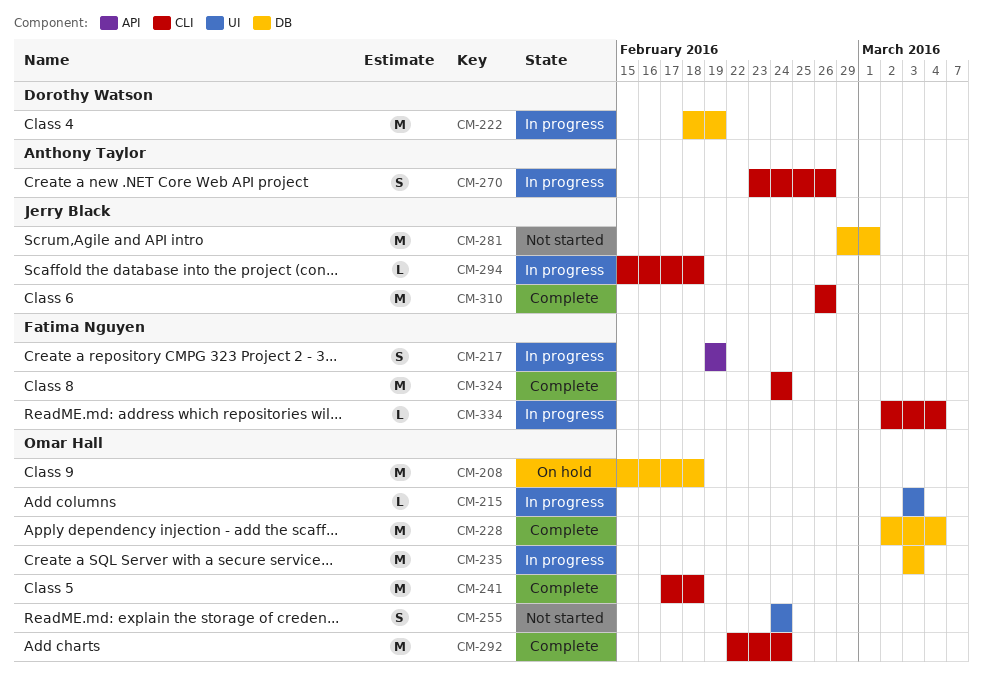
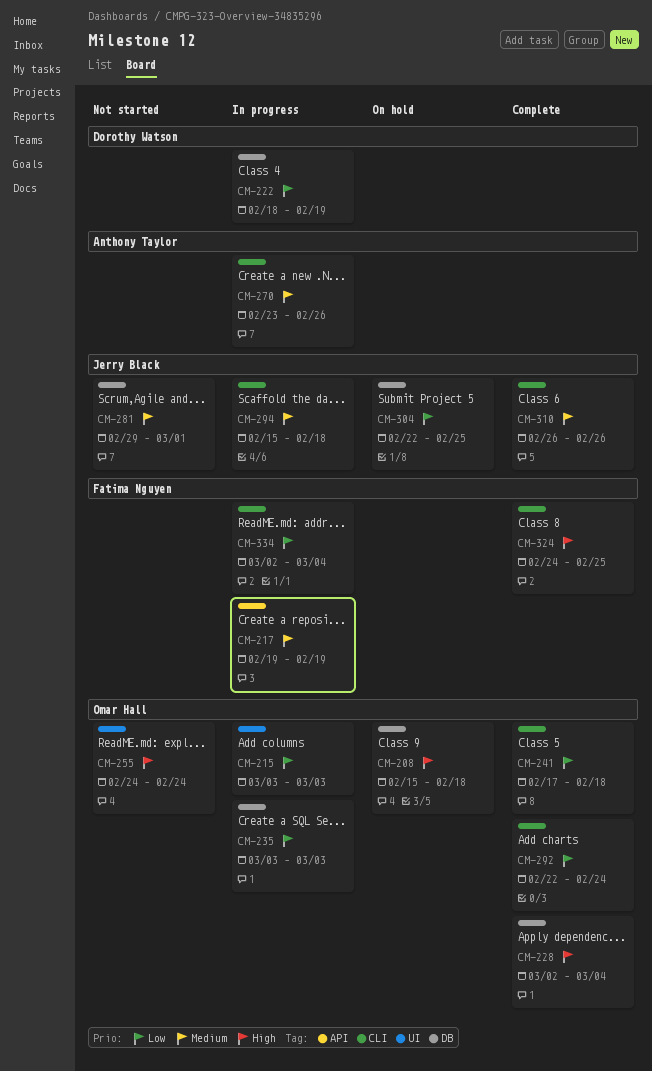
CM-304: none -> present
CM-324, due: Feb 24 -> Feb 25

